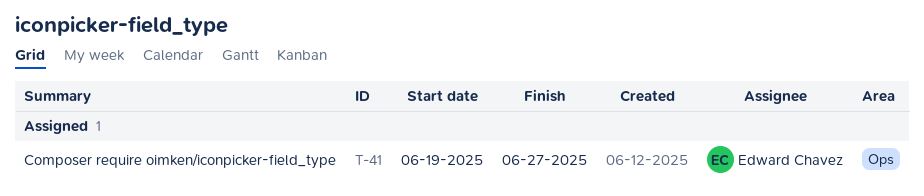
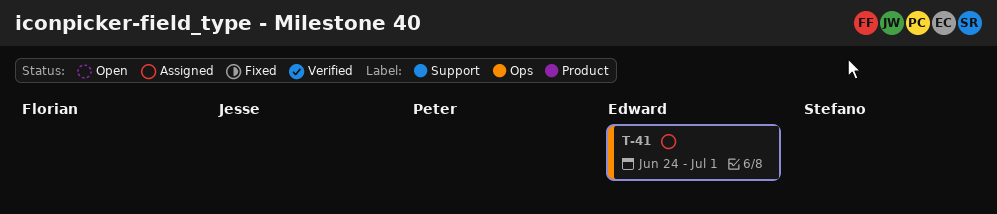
T-41, start: Jun 19 -> Jun 24
T-41, due: Jun 27 -> Jul 1

